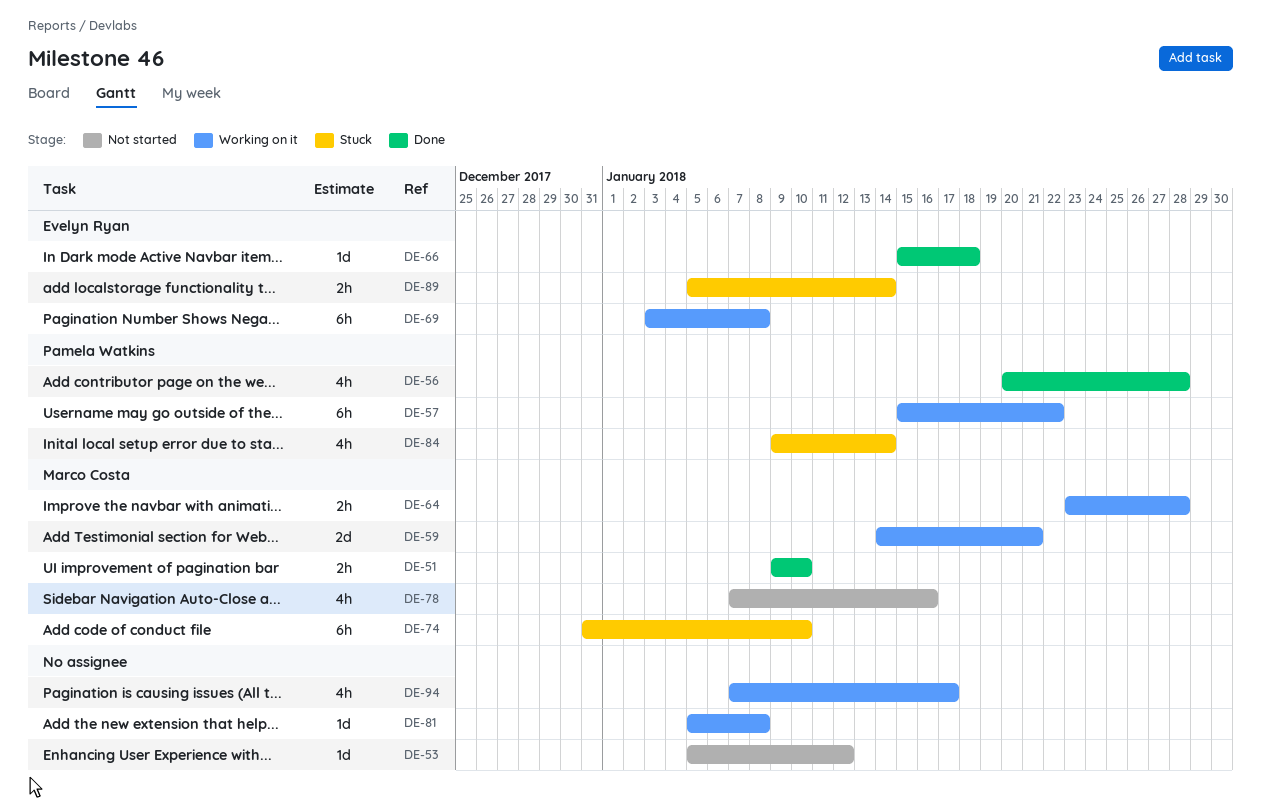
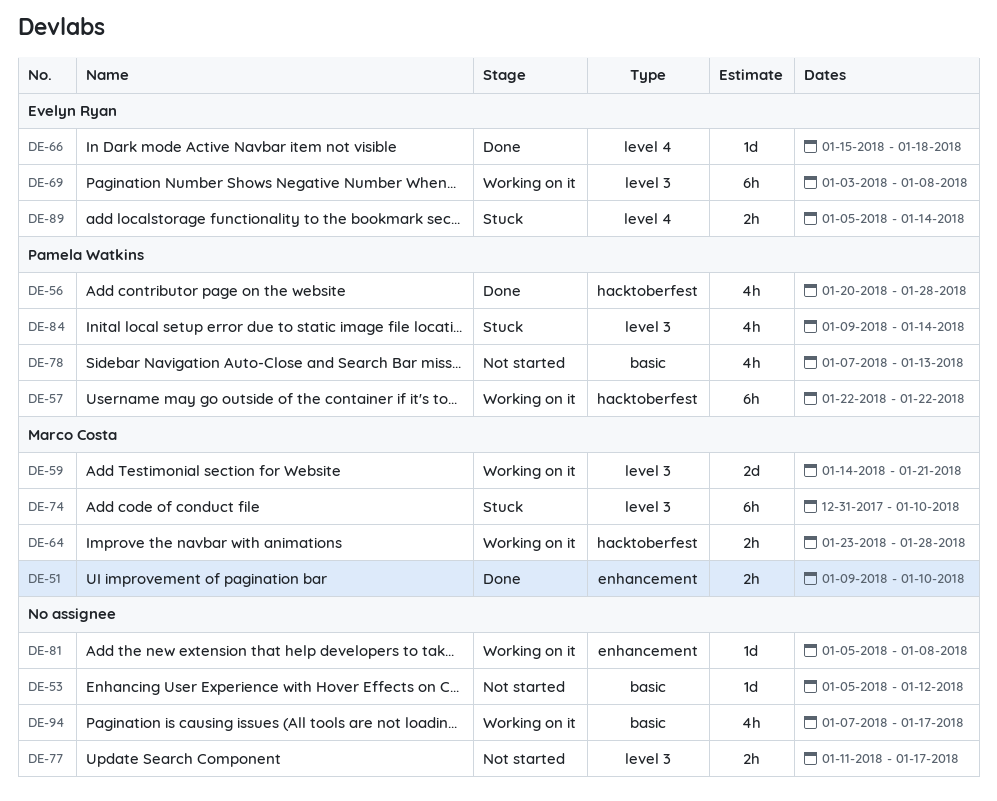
DE-57, start: Jan 15 -> Jan 22
DE-77: none -> present
DE-78, owner: Marco Costa -> Pamela Watkins
DE-78, due: Jan 16 -> Jan 13

